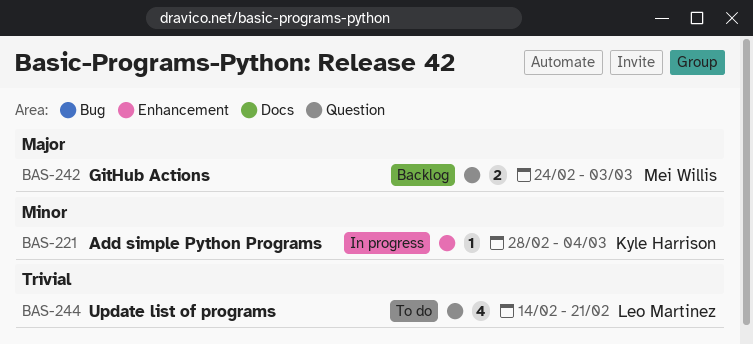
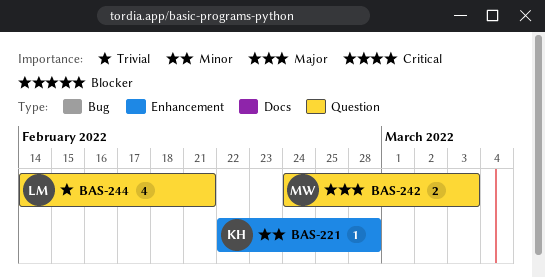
BAS-221, start: Feb 28 -> Feb 22
BAS-221, due: Mar 4 -> Feb 28

